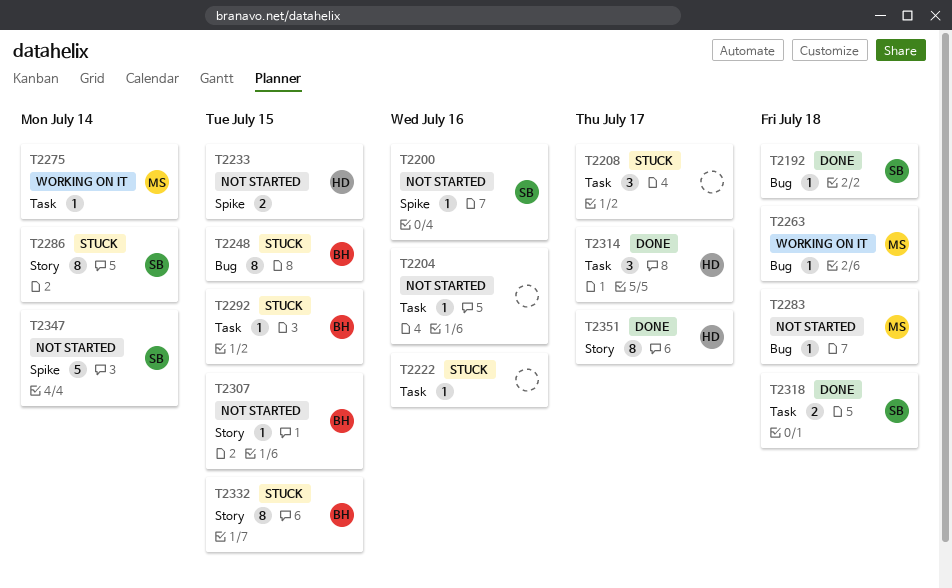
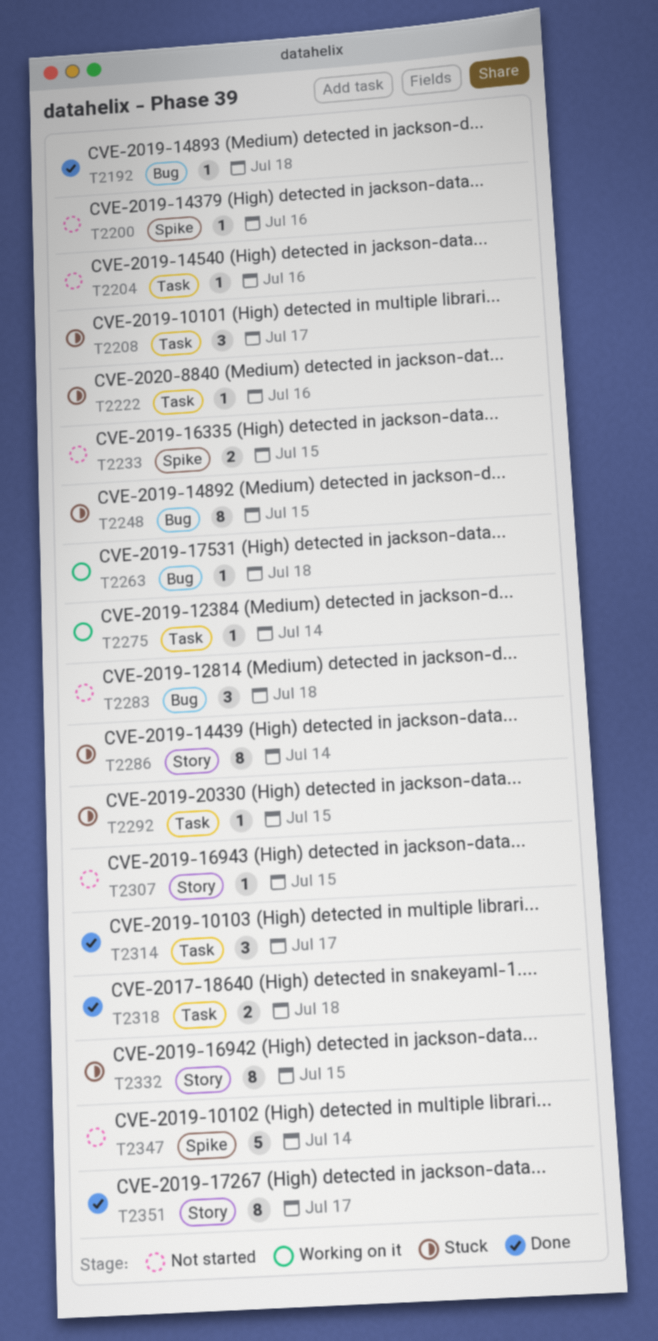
T2283, estimate: 1 -> 3

